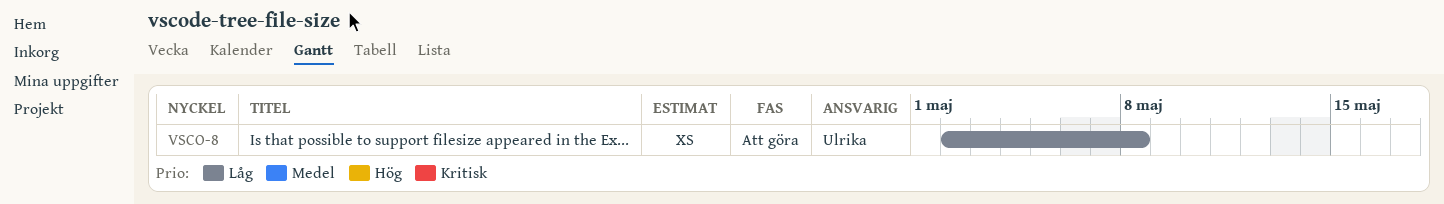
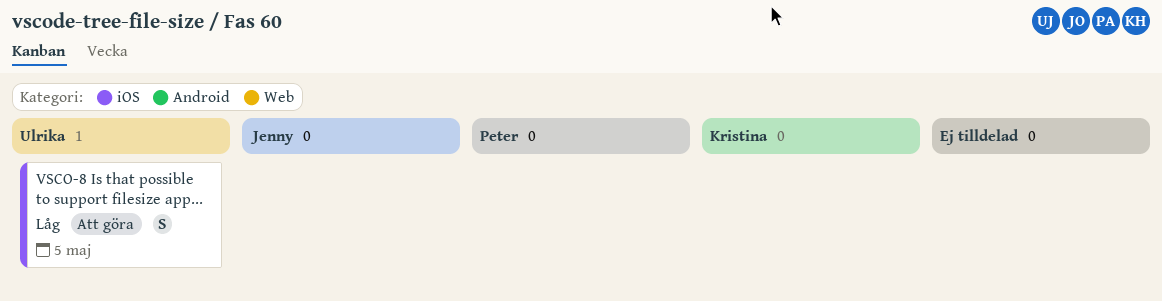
VSCO-8, estimate: XS -> S
VSCO-8, due: May 8 -> May 5

